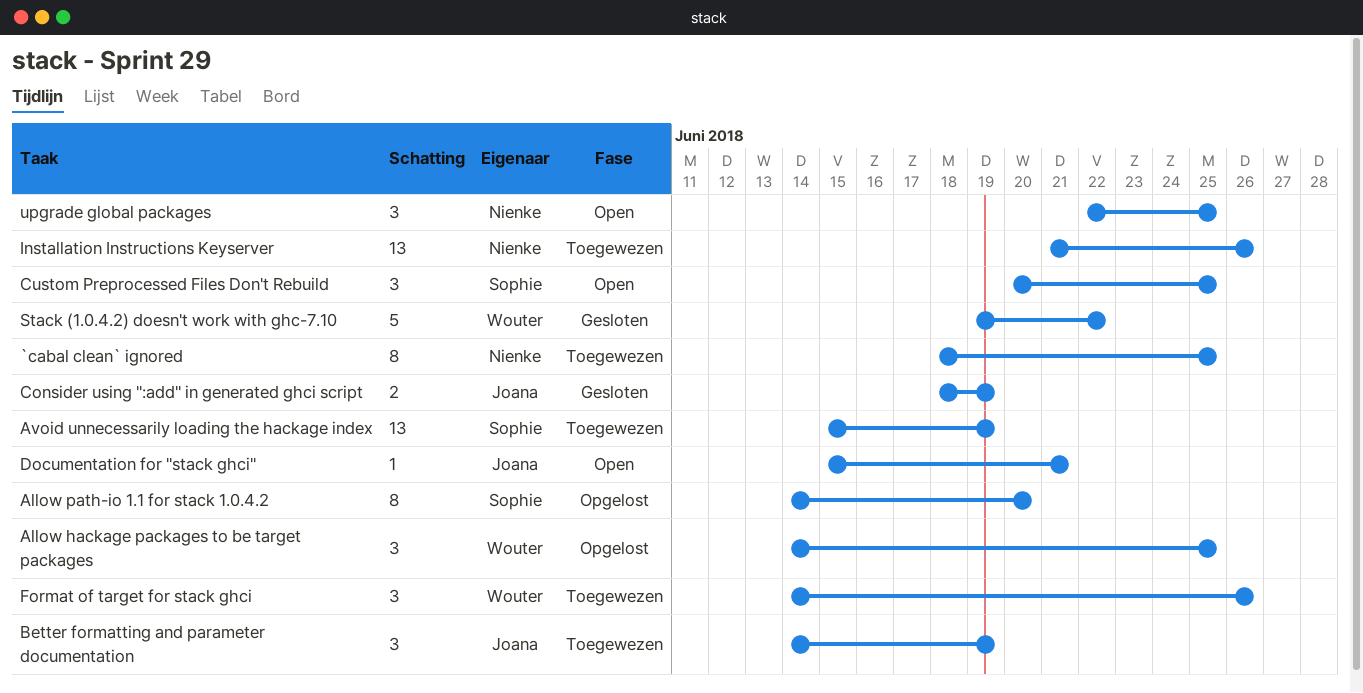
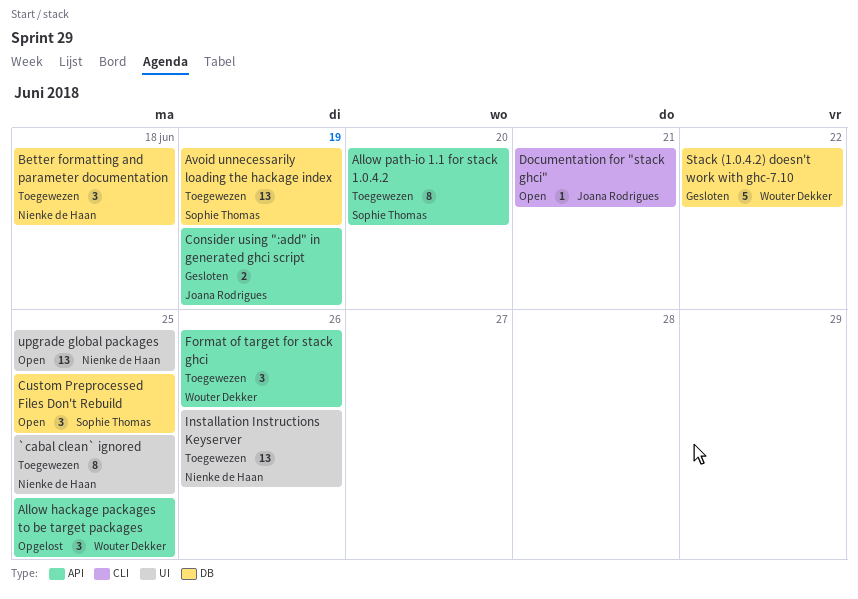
Allow path-io 1.1 for stack 1.0.4.2, status: Opgelost -> Toegewezen
Better formatting and parameter documentation, owner: Joana Rodrigues -> Nienke de Haan
Better formatting and parameter documentation, due: Jun 19 -> Jun 18
upgrade global packages, estimate: 3 -> 13

